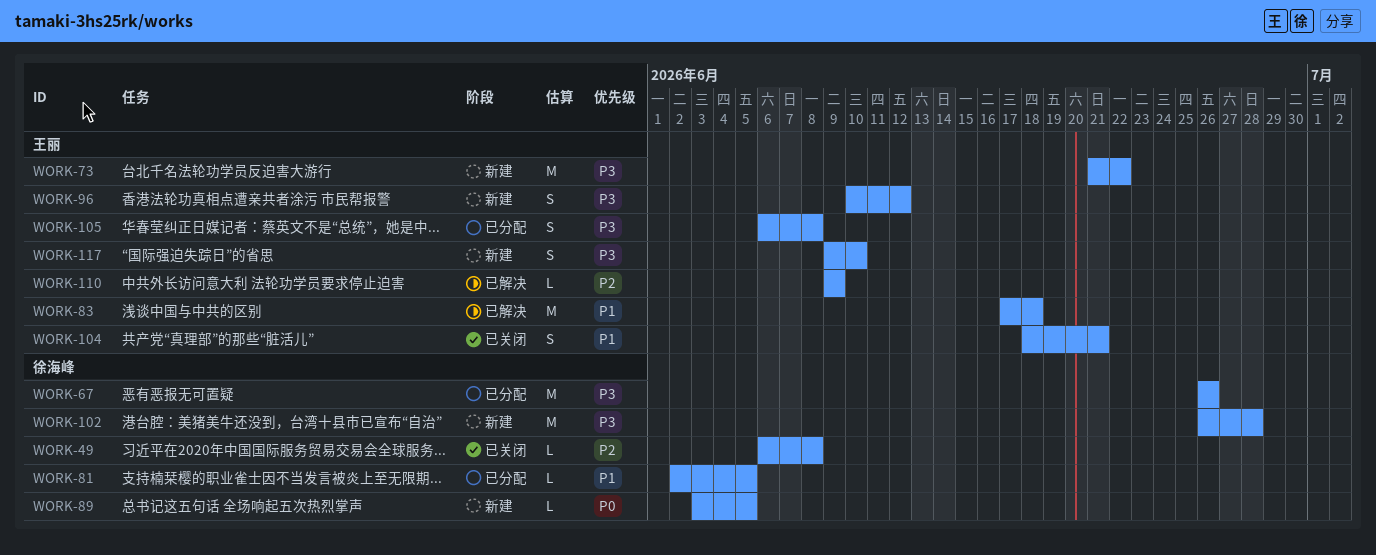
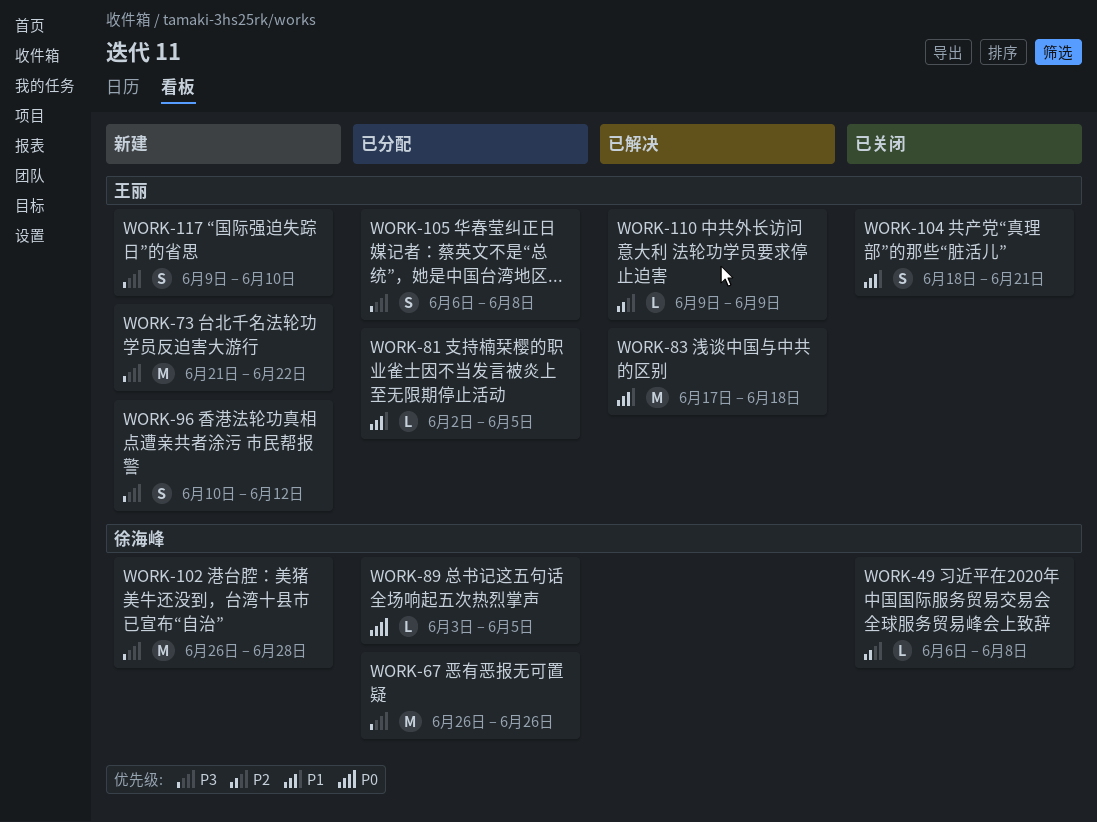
WORK-81, owner: 徐海峰 -> 王丽
WORK-89, status: 新建 -> 已分配

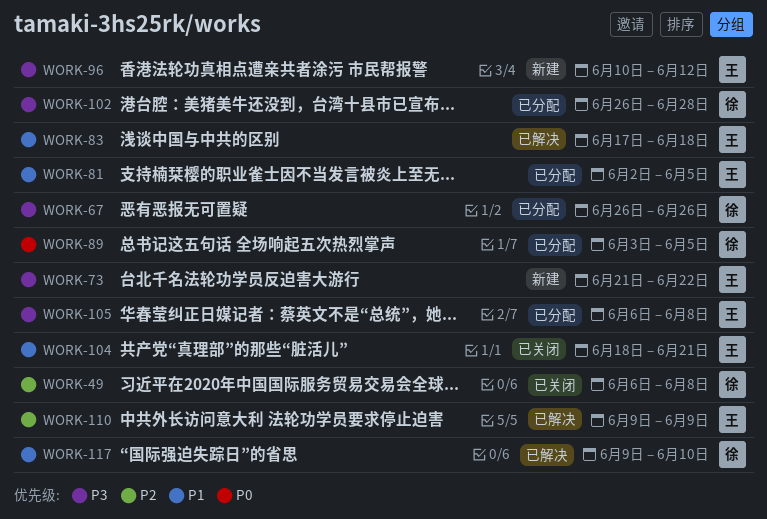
WORK-102, status: 新建 -> 已分配
WORK-117, status: 新建 -> 已解决
WORK-117, owner: 王丽 -> 徐海峰
WORK-117, priority: P3 -> P1

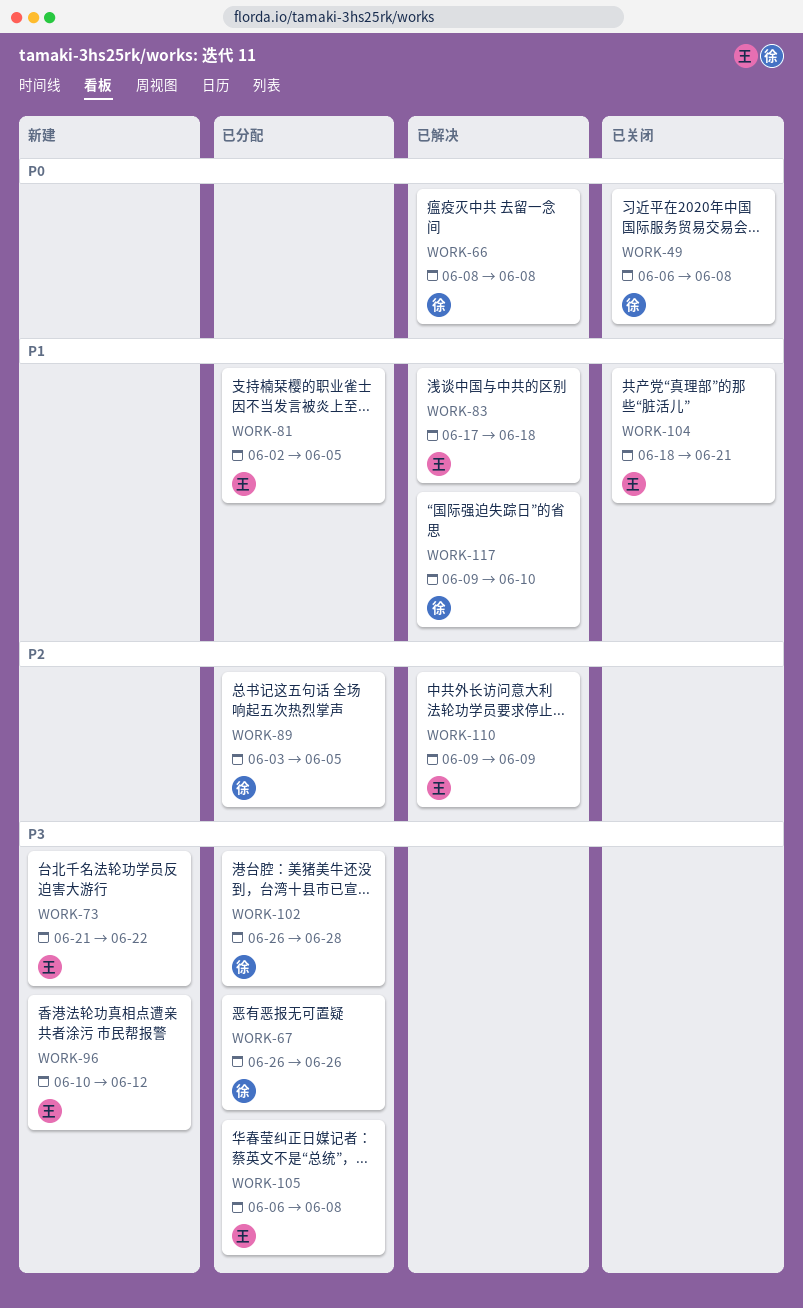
WORK-49, priority: P2 -> P0
WORK-66: none -> present
WORK-89, priority: P0 -> P2

